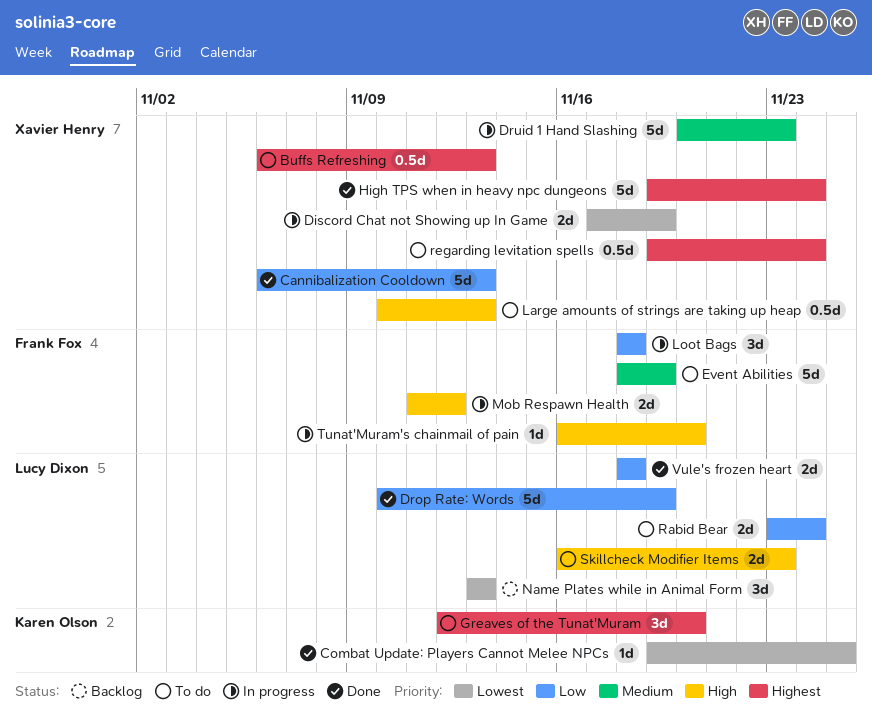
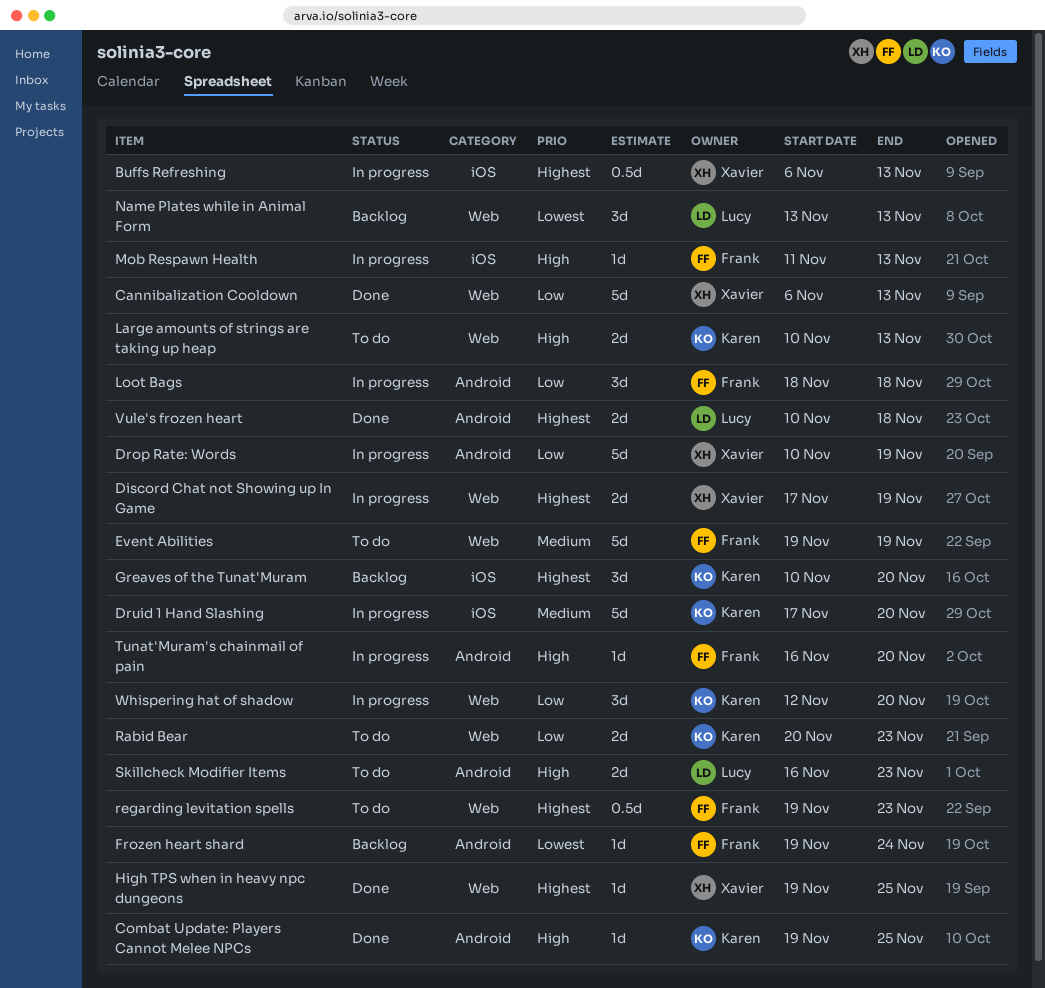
Buffs Refreshing, status: To do -> In progress
Combat Update: Players Cannot Melee NPCs, priority: Lowest -> High
Discord Chat not Showing up In Game, priority: Lowest -> Highest
Drop Rate: Words, status: Done -> In progress
Drop Rate: Words, owner: Lucy Dixon -> Xavier Henry
Druid 1 Hand Slashing, owner: Xavier Henry -> Karen Olson
Druid 1 Hand Slashing, start: Nov 20 -> Nov 17
Druid 1 Hand Slashing, due: Nov 23 -> Nov 20
Event Abilities, start: Nov 18 -> Nov 19
Frozen heart shard: none -> present
Greaves of the Tunat'Muram, status: To do -> Backlog
Greaves of the Tunat'Muram, start: Nov 12 -> Nov 10
High TPS when in heavy npc dungeons, estimate: 5d -> 1d
High TPS when in heavy npc dungeons, due: Nov 24 -> Nov 25
Large amounts of strings are taking up heap, owner: Xavier Henry -> Karen Olson
Large amounts of strings are taking up heap, estimate: 0.5d -> 2d
Mob Respawn Health, estimate: 2d -> 1d
Mob Respawn Health, due: Nov 12 -> Nov 13
Rabid Bear, owner: Lucy Dixon -> Karen Olson
Rabid Bear, start: Nov 23 -> Nov 20
Rabid Bear, due: Nov 24 -> Nov 23
regarding levitation spells, owner: Xavier Henry -> Frank Fox
regarding levitation spells, due: Nov 24 -> Nov 23
Vule's frozen heart, priority: Low -> Highest
Vule's frozen heart, start: Nov 18 -> Nov 10
Whispering hat of shadow: none -> present

